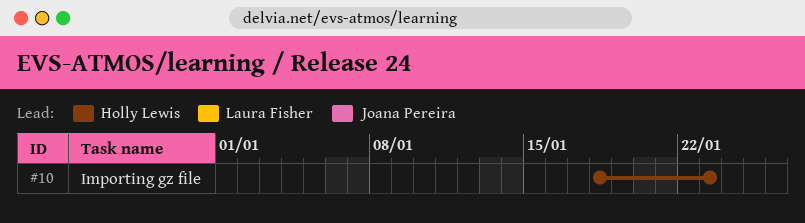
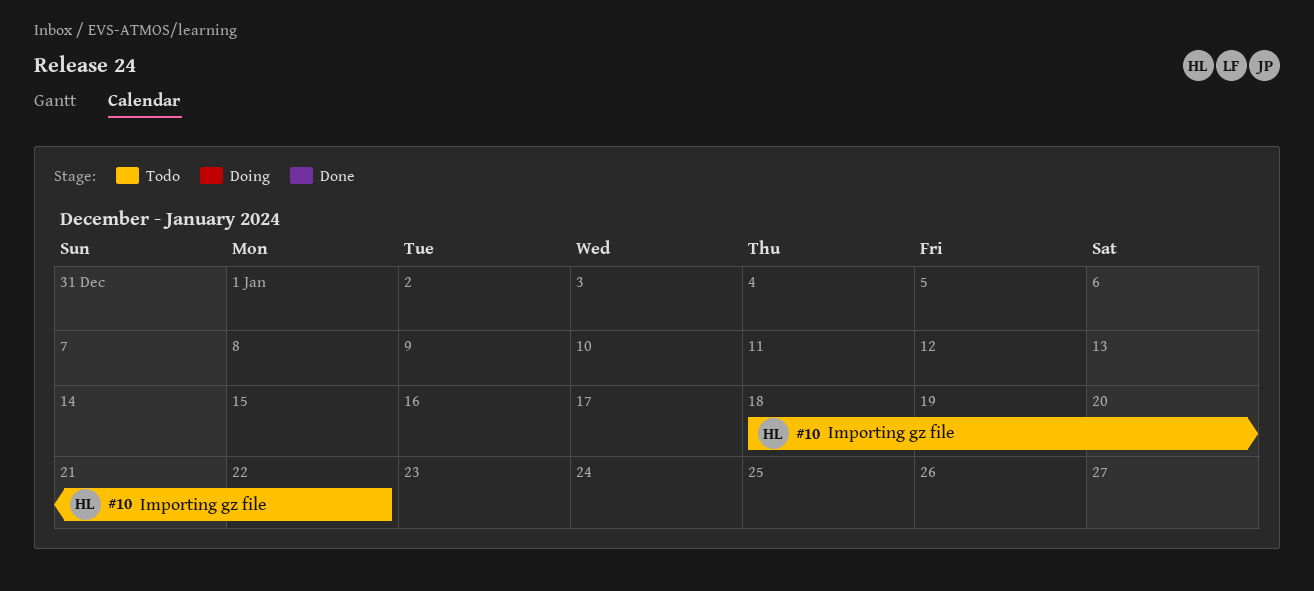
#10, due: Jan 23 -> Jan 22

